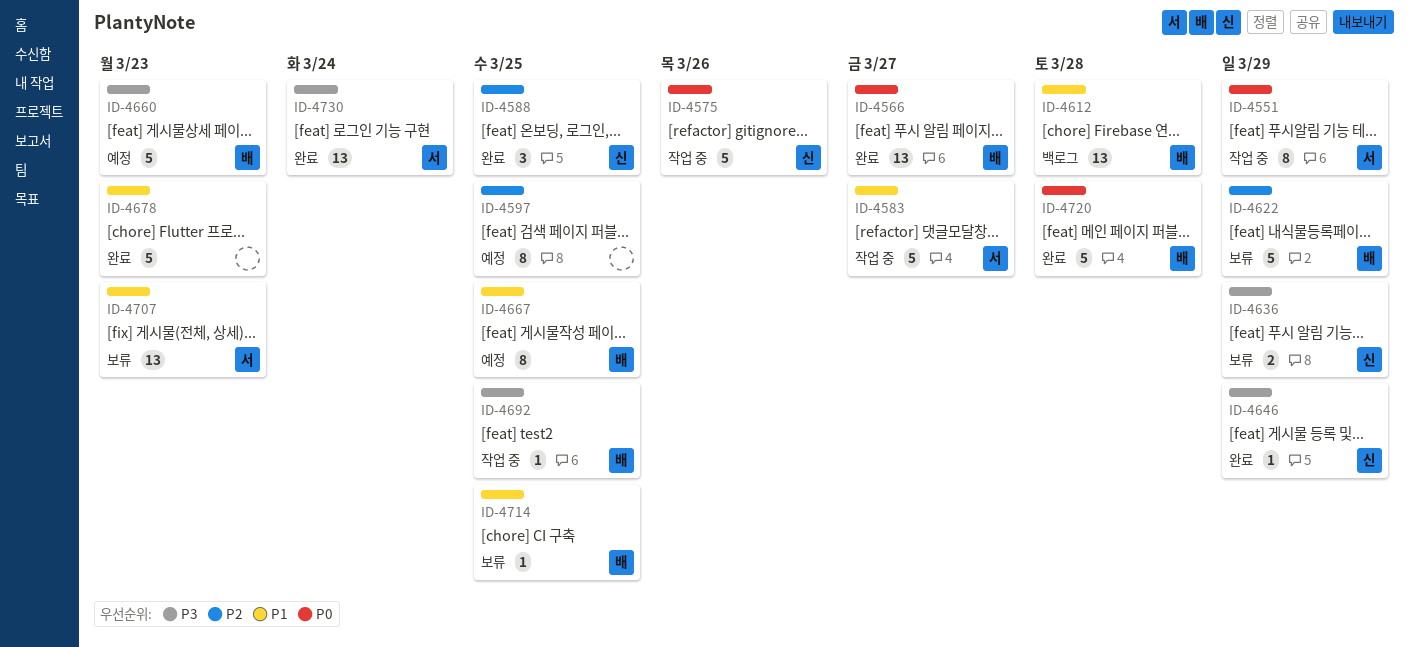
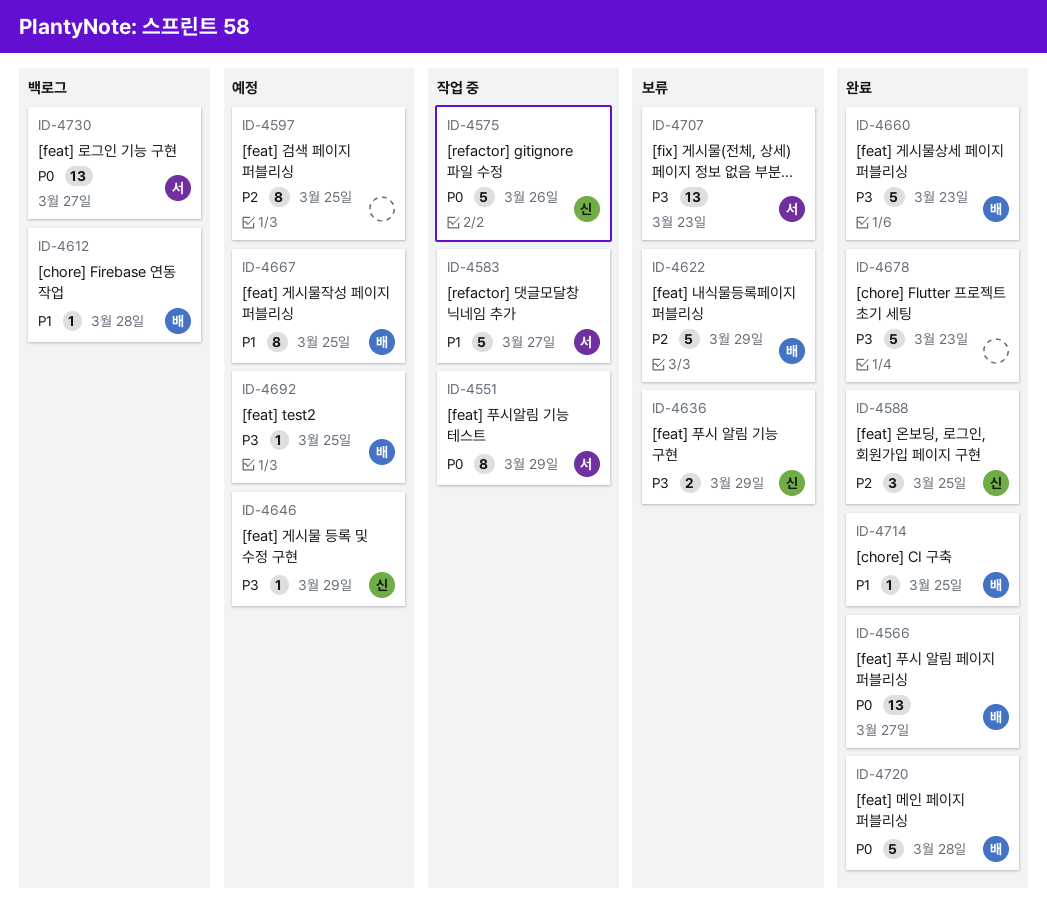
ID-4612, estimate: 13 -> 1
ID-4646, status: 완료 -> 예정
ID-4660, status: 예정 -> 완료
ID-4678, priority: P1 -> P3
ID-4692, status: 작업 중 -> 예정
ID-4707, priority: P1 -> P3
ID-4714, status: 보류 -> 완료
ID-4730, status: 완료 -> 백로그
ID-4730, priority: P3 -> P0
ID-4730, due: Mar 24 -> Mar 27

